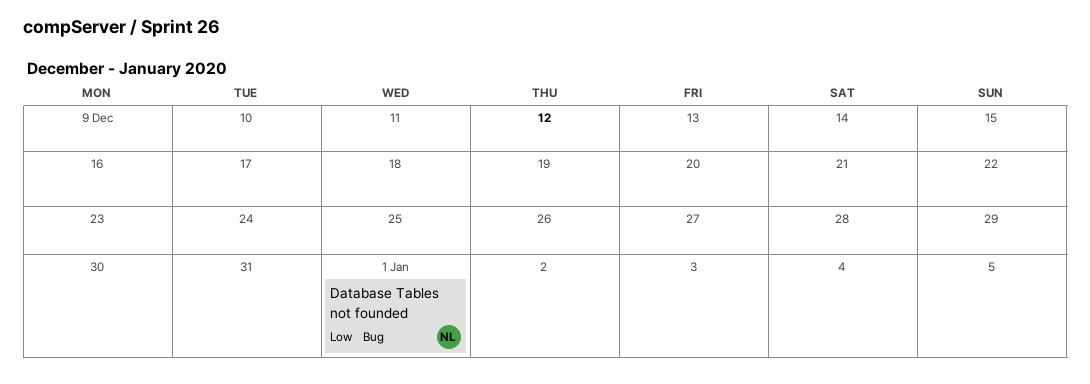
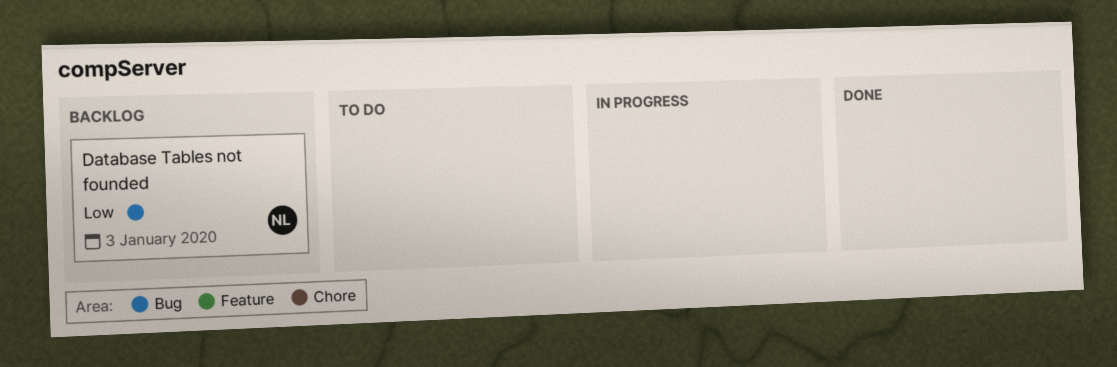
Database Tables not founded, due: Jan 1 -> Jan 3

